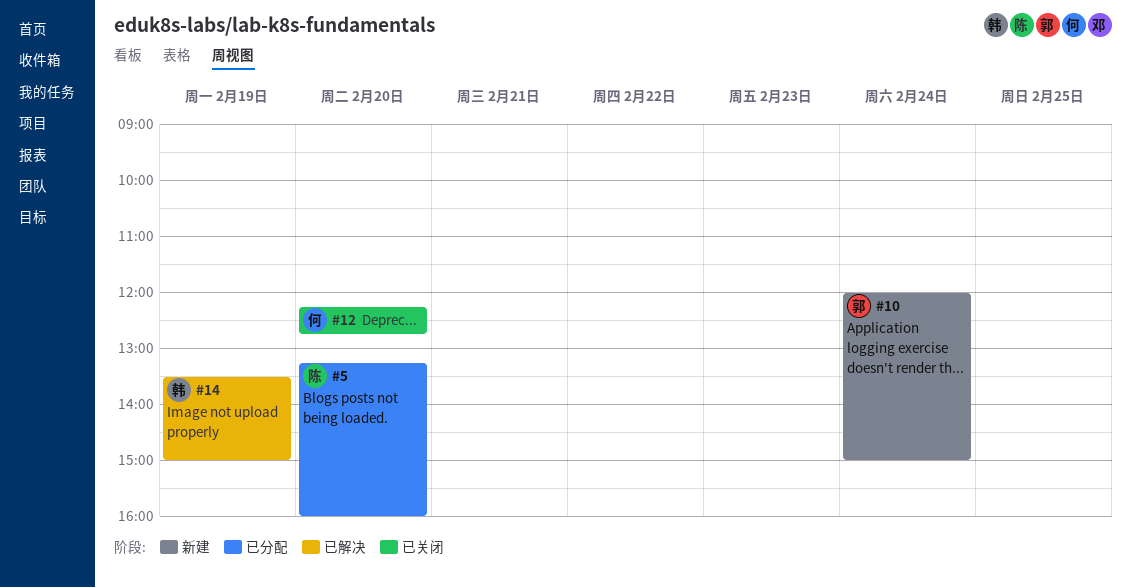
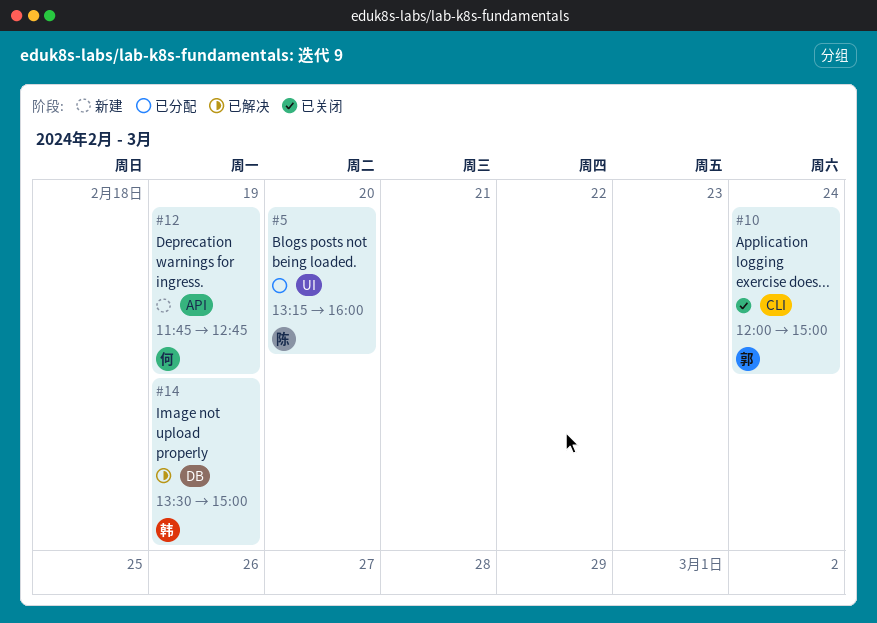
#10, status: 新建 -> 已关闭
#12, status: 已关闭 -> 新建
#12, day: Feb 20 -> Feb 19
#12, begins: 12:15 -> 11:45

